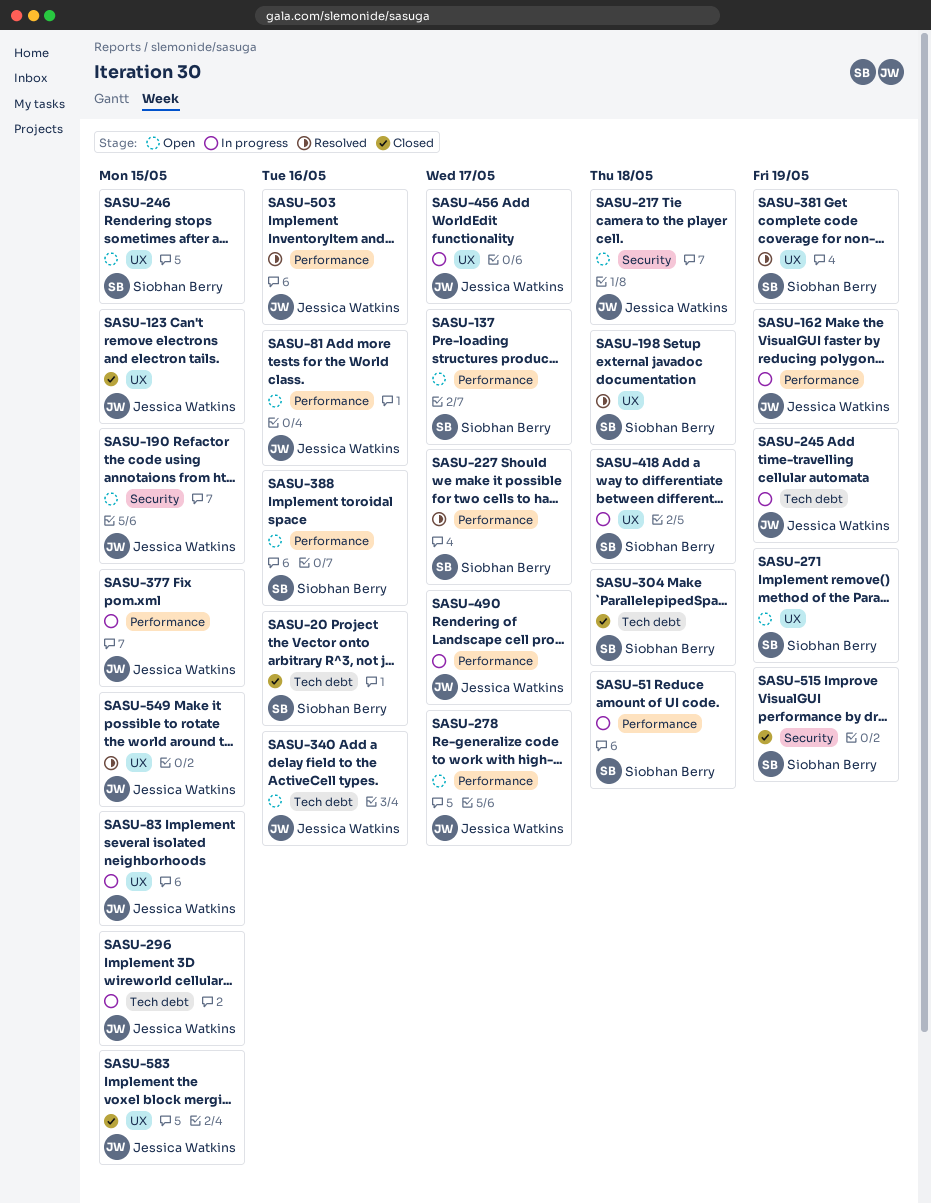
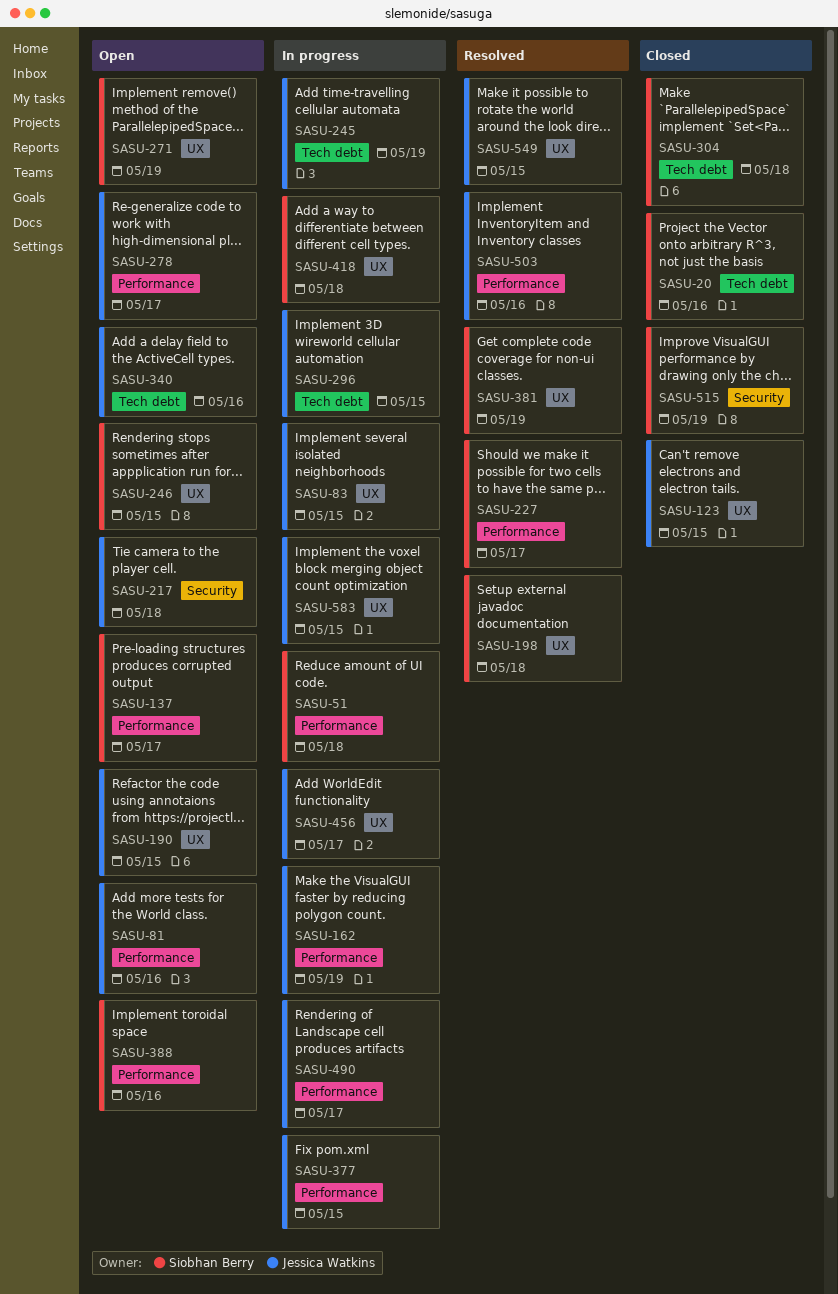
SASU-190, label: Security -> UX
SASU-583, status: Closed -> In progress

